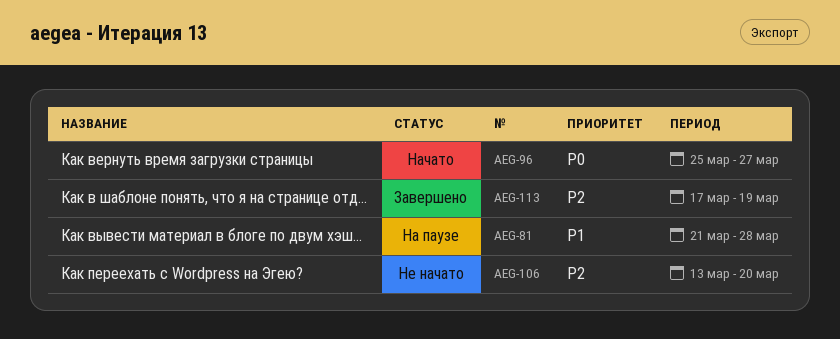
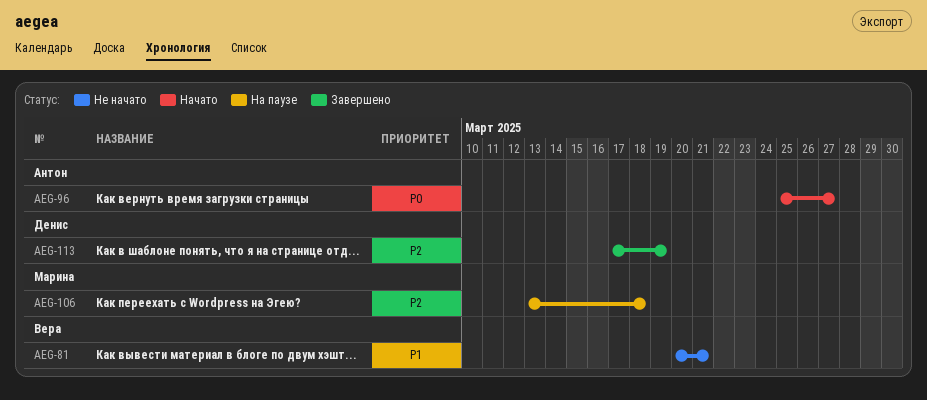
AEG-81, status: На паузе -> Не начато
AEG-81, start: Mar 21 -> Mar 20
AEG-81, due: Mar 28 -> Mar 21
AEG-106, status: Не начато -> На паузе
AEG-106, due: Mar 20 -> Mar 18

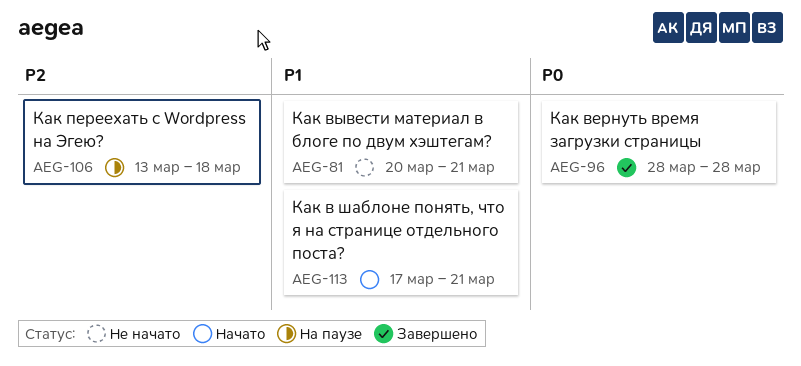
AEG-96, status: Начато -> Завершено
AEG-96, start: Mar 25 -> Mar 28
AEG-96, due: Mar 27 -> Mar 28
AEG-113, status: Завершено -> Начато
AEG-113, priority: P2 -> P1
AEG-113, due: Mar 19 -> Mar 21

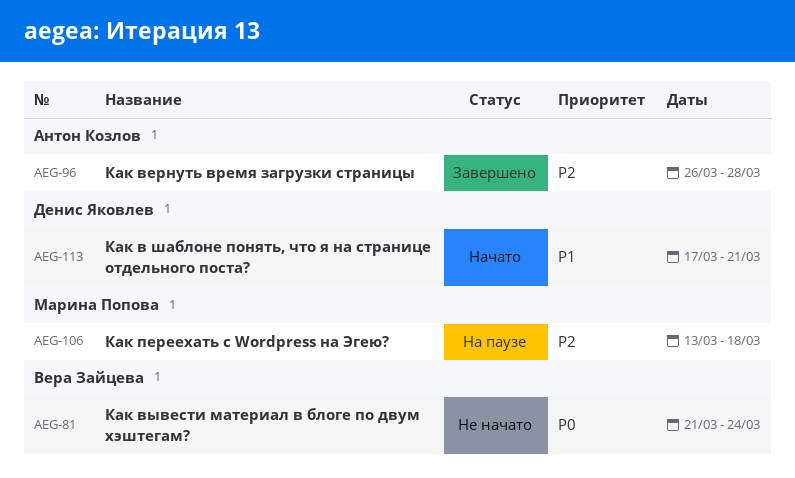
AEG-81, priority: P1 -> P0
AEG-81, start: Mar 20 -> Mar 21
AEG-81, due: Mar 21 -> Mar 24
AEG-96, priority: P0 -> P2
AEG-96, start: Mar 28 -> Mar 26

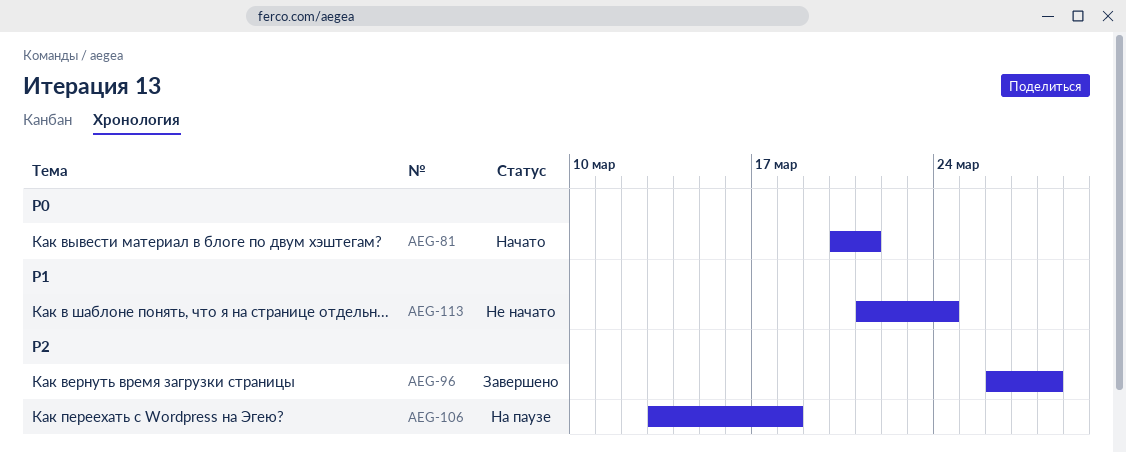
AEG-81, status: Не начато -> Начато
AEG-81, start: Mar 21 -> Mar 20
AEG-81, due: Mar 24 -> Mar 21
AEG-113, status: Начато -> Не начато
AEG-113, start: Mar 17 -> Mar 21
AEG-113, due: Mar 21 -> Mar 24

